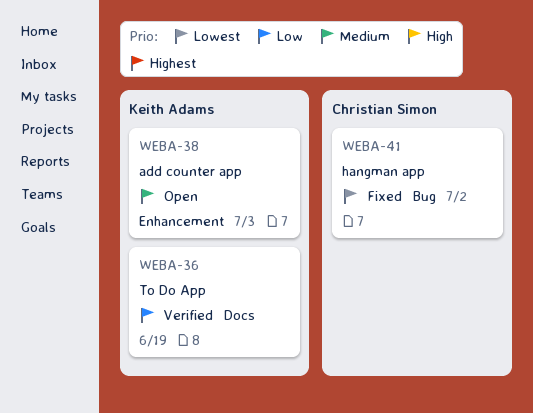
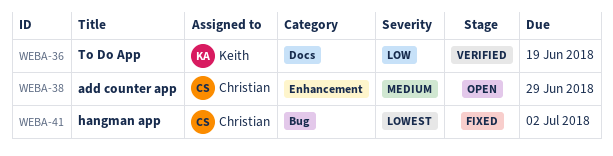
WEBA-38, owner: Keith Adams -> Christian Simon
WEBA-38, due: Jul 3 -> Jun 29

